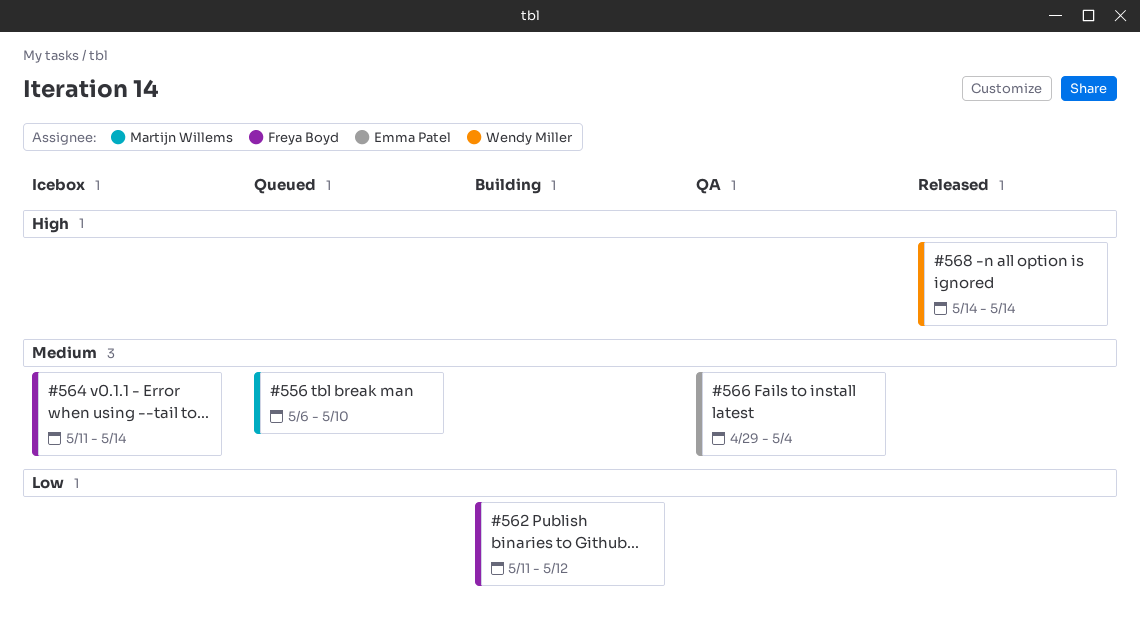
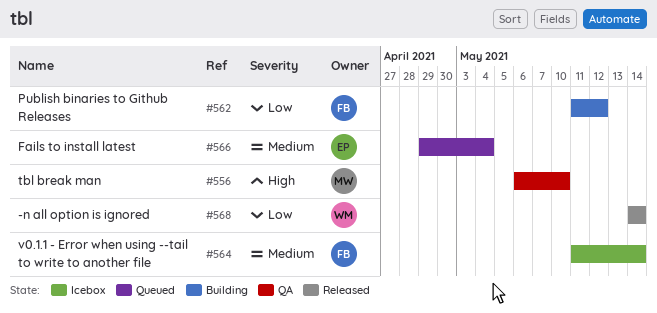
#556, status: Queued -> QA
#556, priority: Medium -> High
#566, status: QA -> Queued
#568, priority: High -> Low

